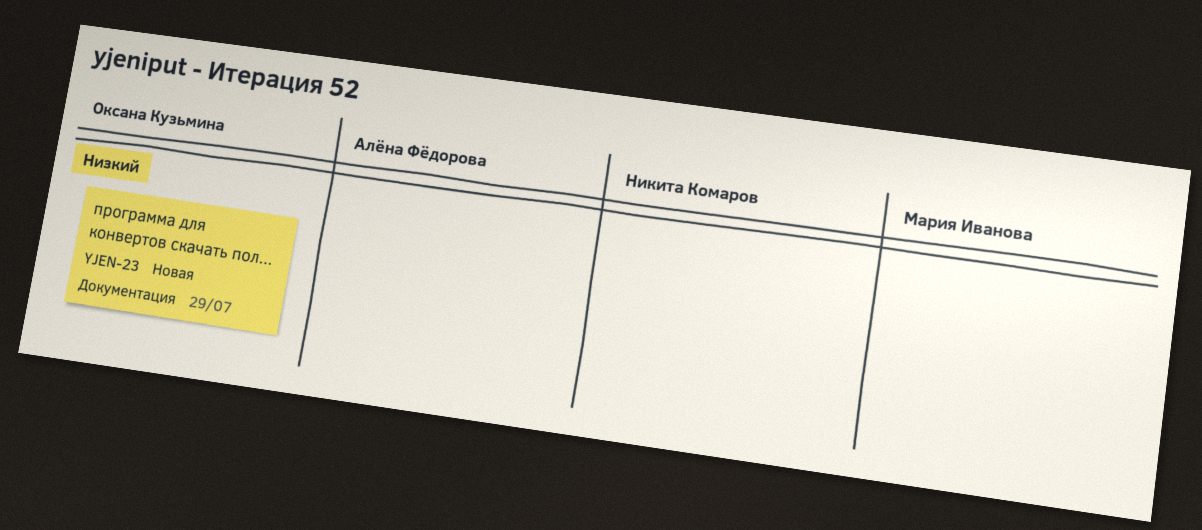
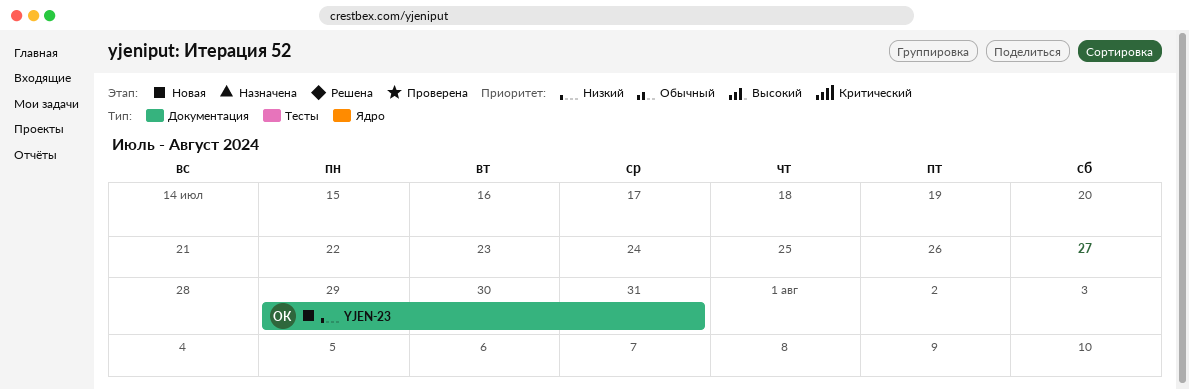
YJEN-23, due: Jul 29 -> Jul 31

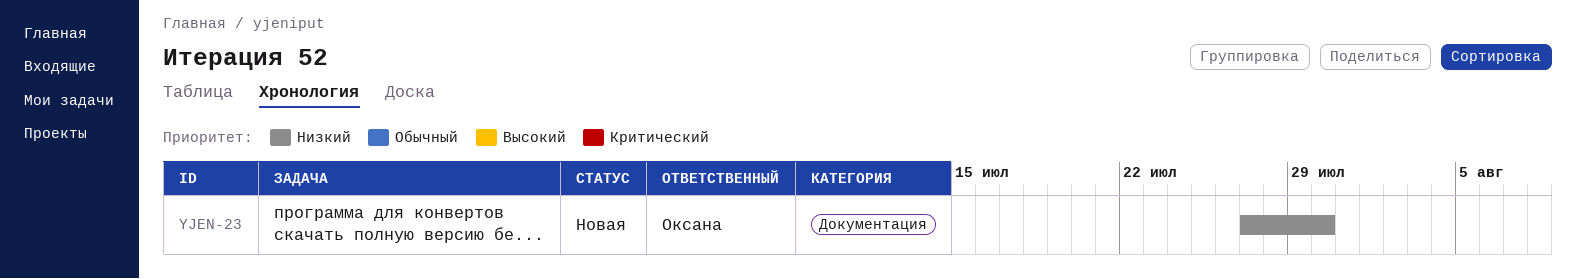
YJEN-23, start: Jul 29 -> Jul 27
YJEN-23, due: Jul 31 -> Jul 30

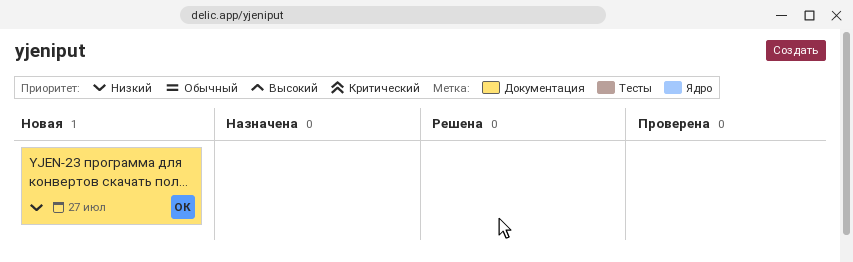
YJEN-23, due: Jul 30 -> Jul 27

